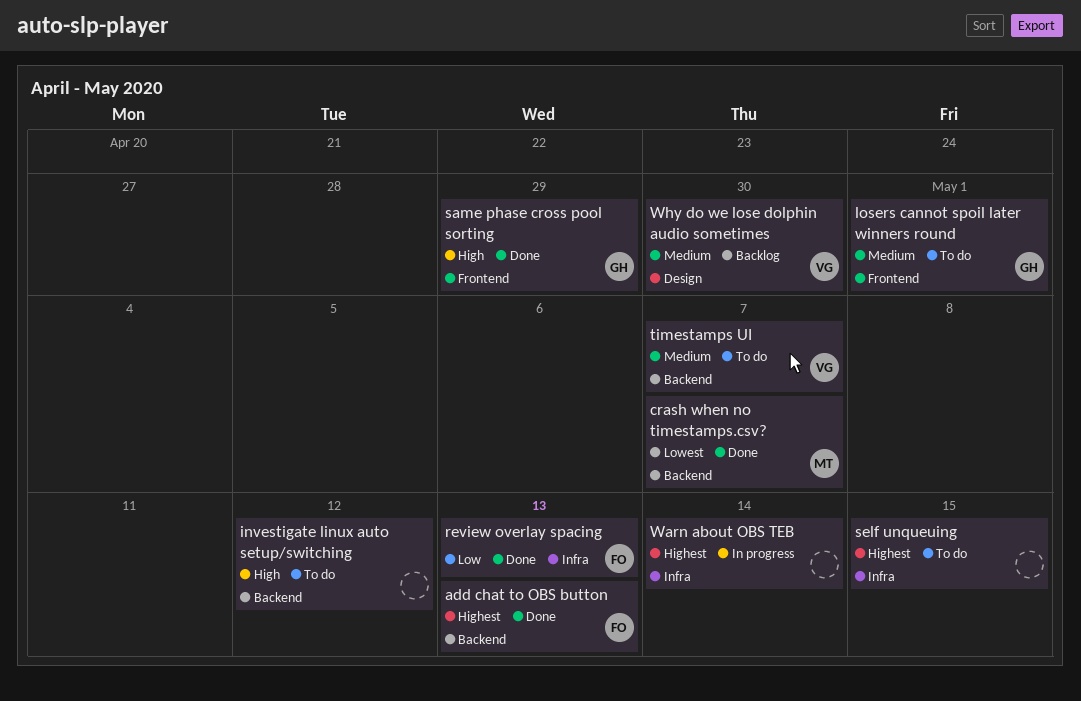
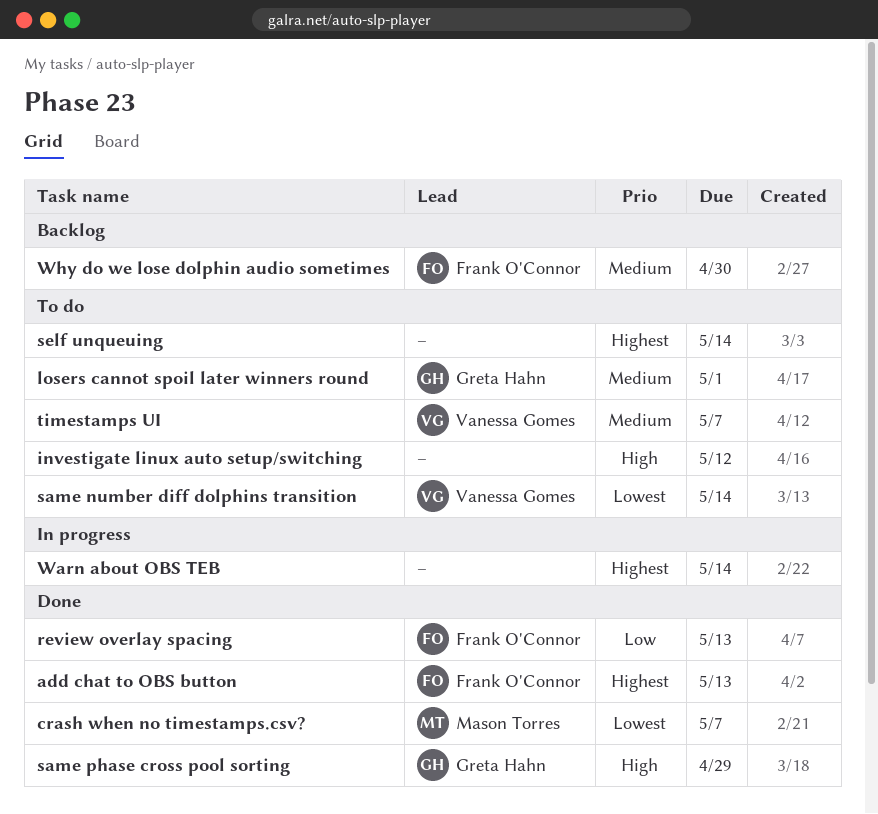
same number diff dolphins transition: none -> present
self unqueuing, due: May 15 -> May 14
Why do we lose dolphin audio sometimes, owner: Vanessa Gomes -> Frank O'Connor

